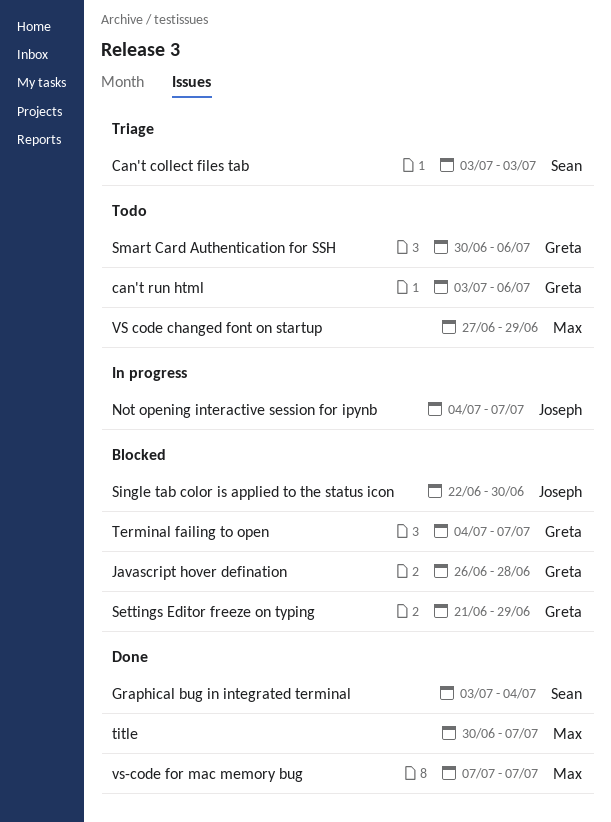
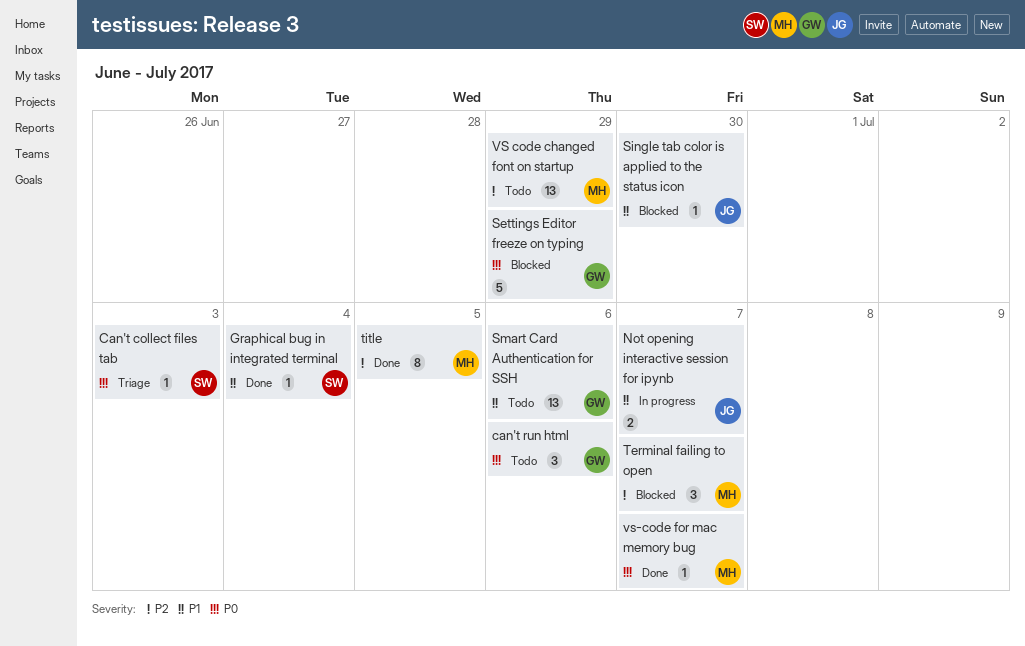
Javascript hover defination: present -> none
Terminal failing to open, owner: Greta -> Max
title, due: Jul 7 -> Jul 5

